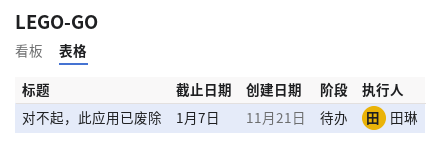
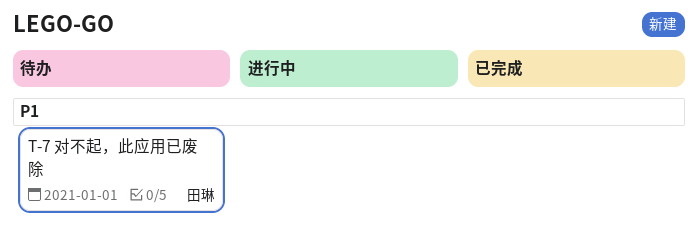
对不起，此应用已废除, due: Jan 7 -> Jan 1

